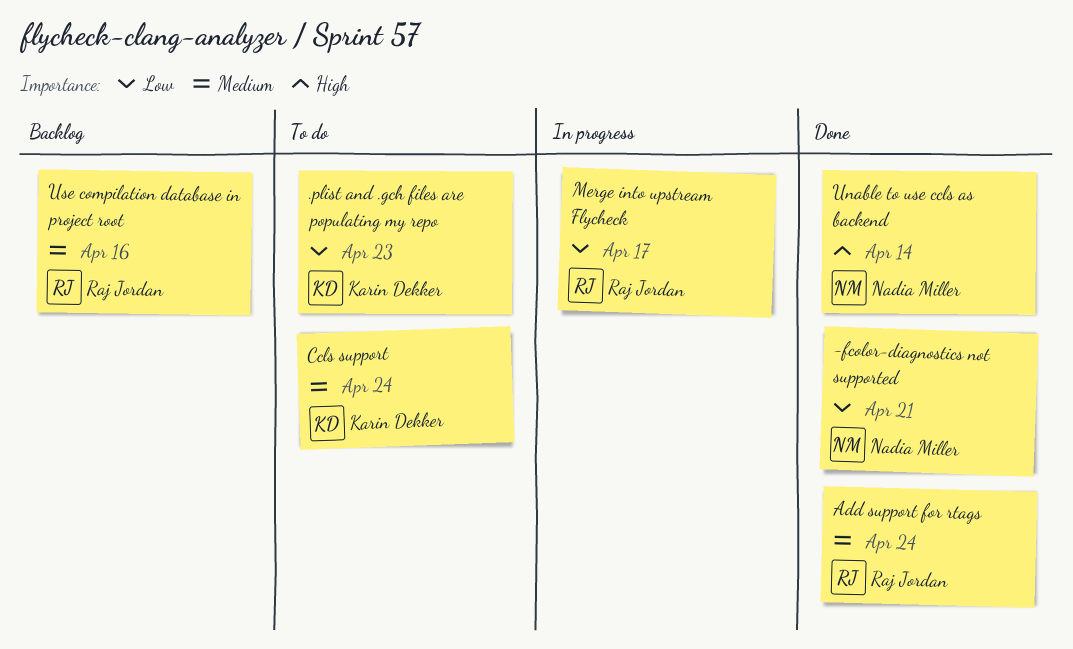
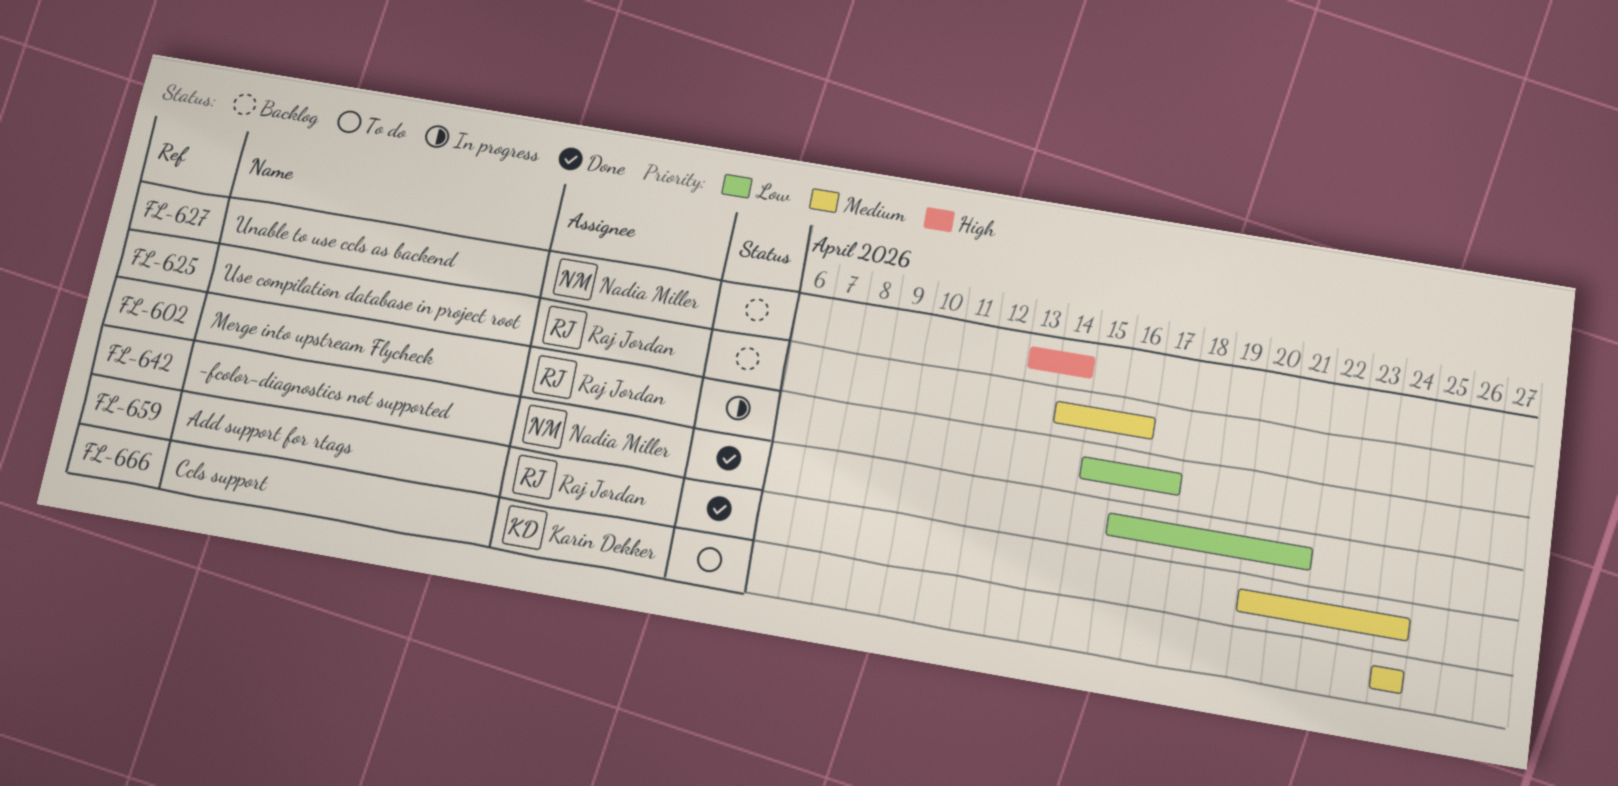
.plist and .gch files are populating my repo: present -> none
Unable to use ccls as backend, status: Done -> Backlog

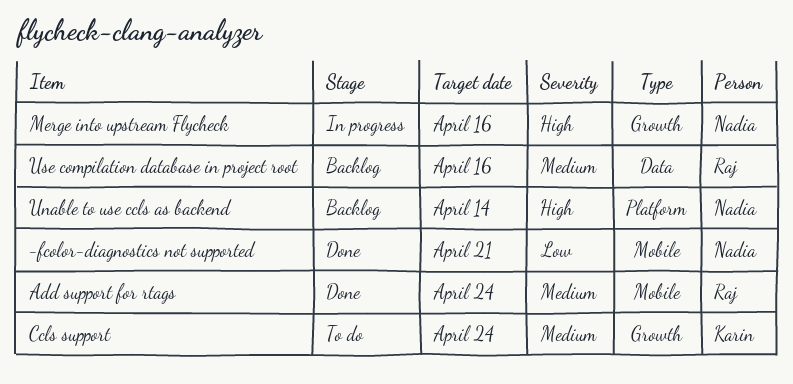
Merge into upstream Flycheck, owner: Raj Jordan -> Nadia Miller
Merge into upstream Flycheck, priority: Low -> High
Merge into upstream Flycheck, due: Apr 17 -> Apr 16

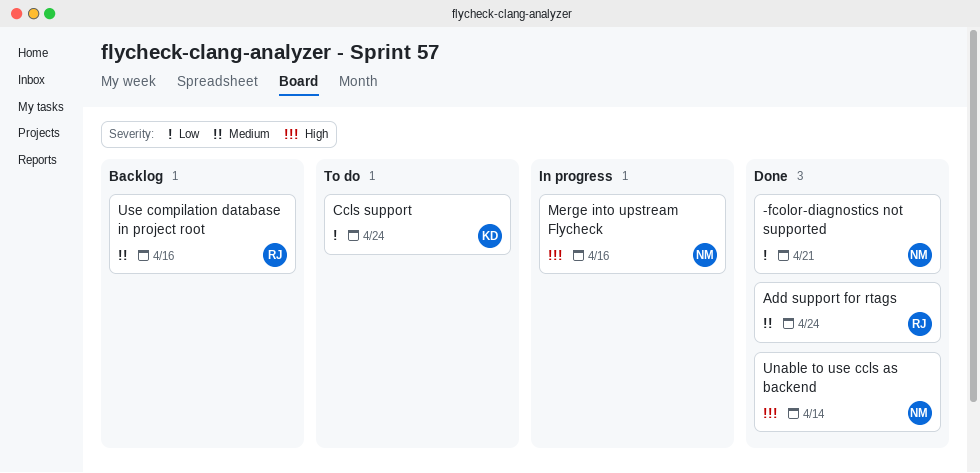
Ccls support, priority: Medium -> Low
Unable to use ccls as backend, status: Backlog -> Done

